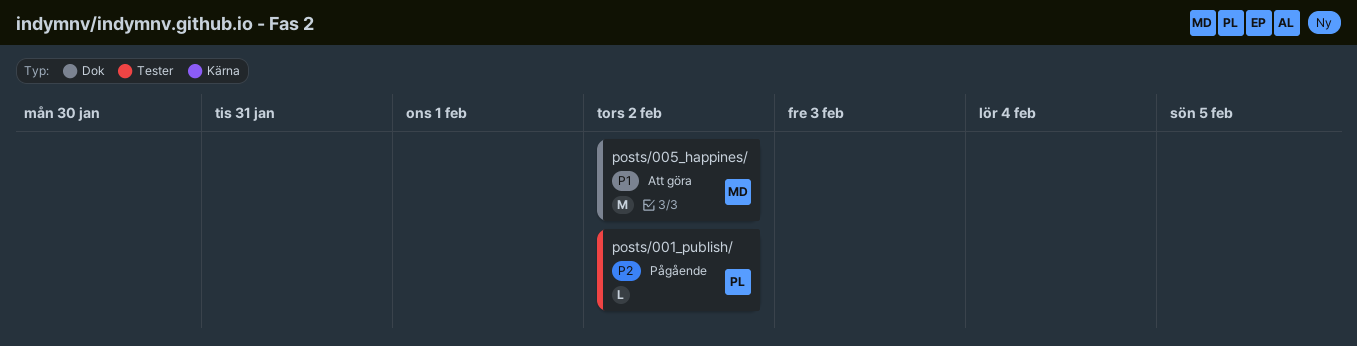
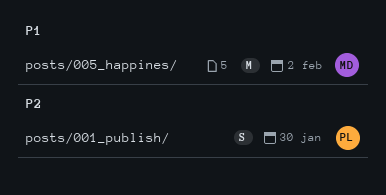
posts/001_publish/, estimate: L -> S
posts/001_publish/, due: Feb 2 -> Jan 30

